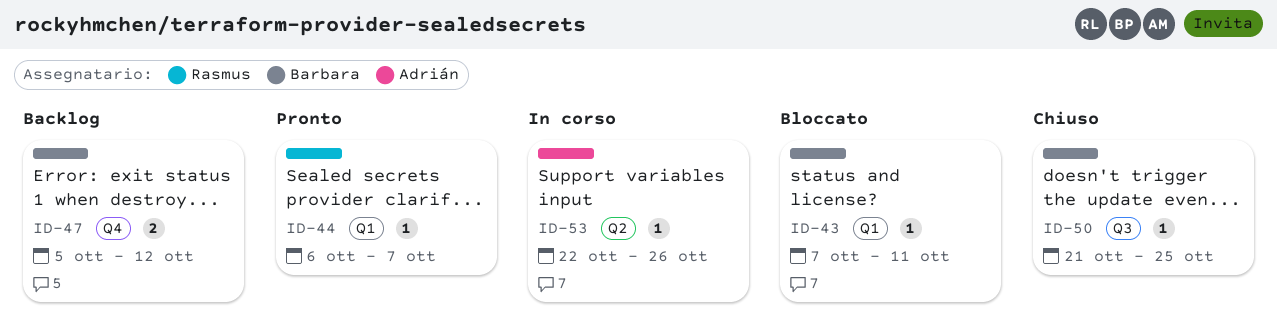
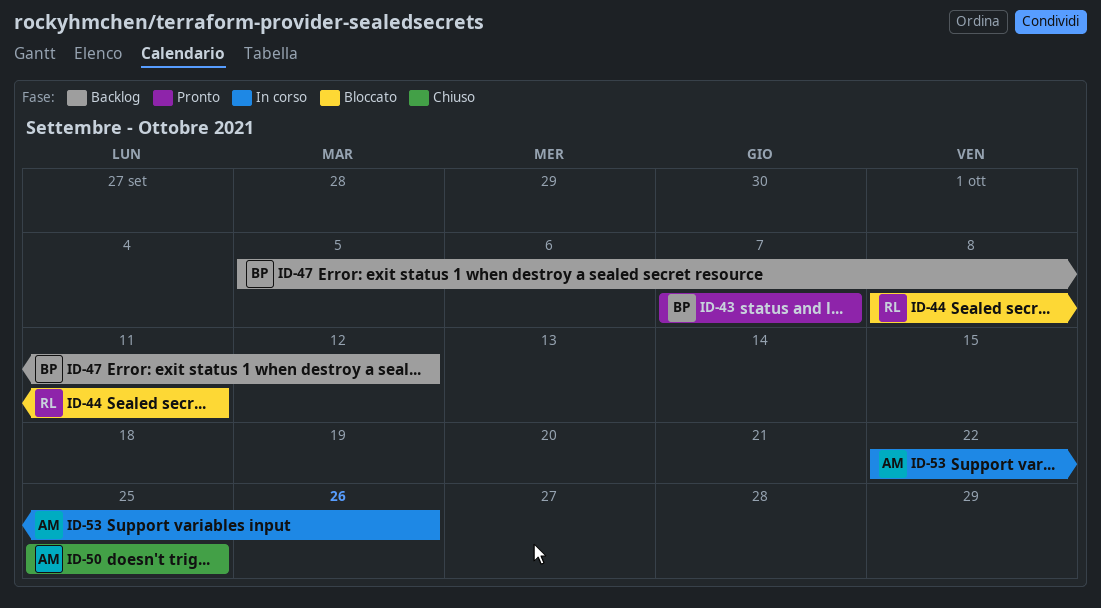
ID-43, status: Bloccato -> Pronto
ID-43, due: Oct 11 -> Oct 7
ID-44, status: Pronto -> Bloccato
ID-44, start: Oct 6 -> Oct 8
ID-44, due: Oct 7 -> Oct 11
ID-50, owner: Barbara -> Adrián
ID-50, start: Oct 21 -> Oct 25

